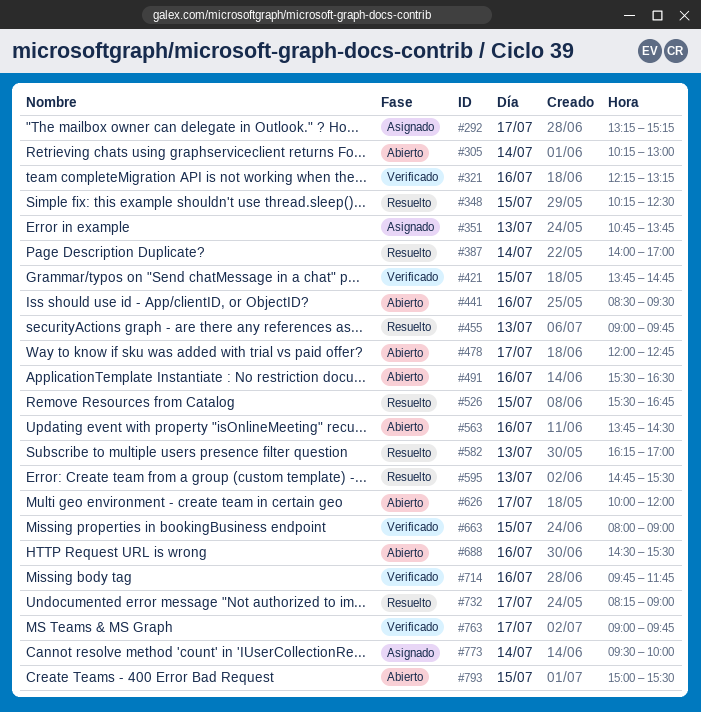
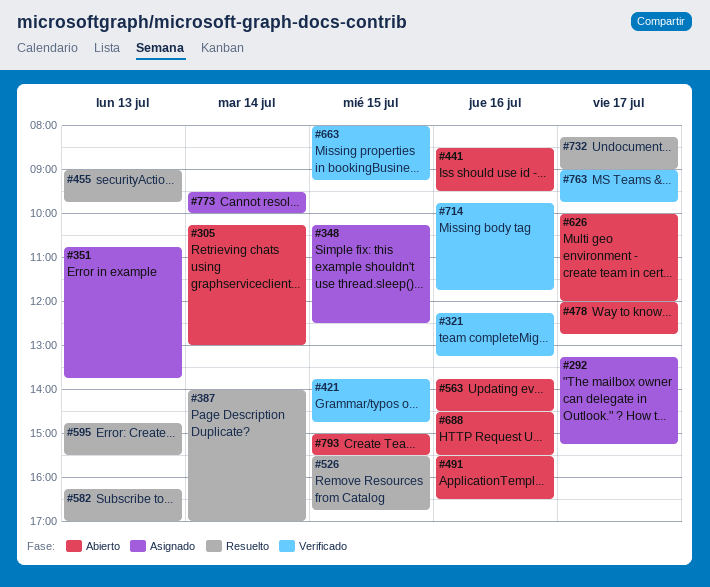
#348, status: Resuelto -> Asignado
#663, ends: 09:00 -> 09:15

